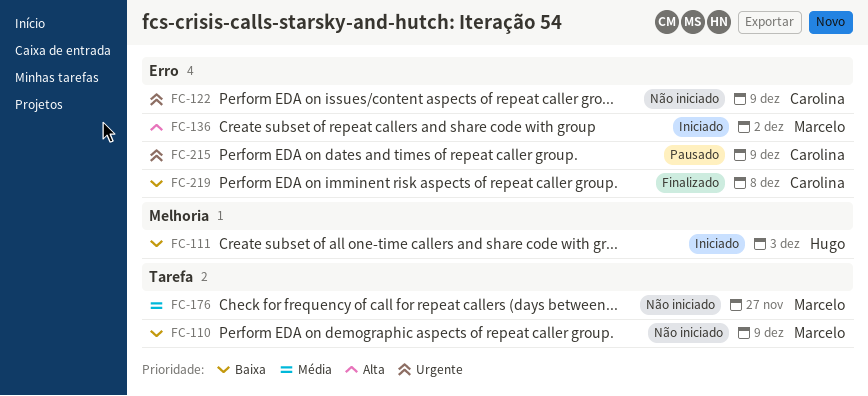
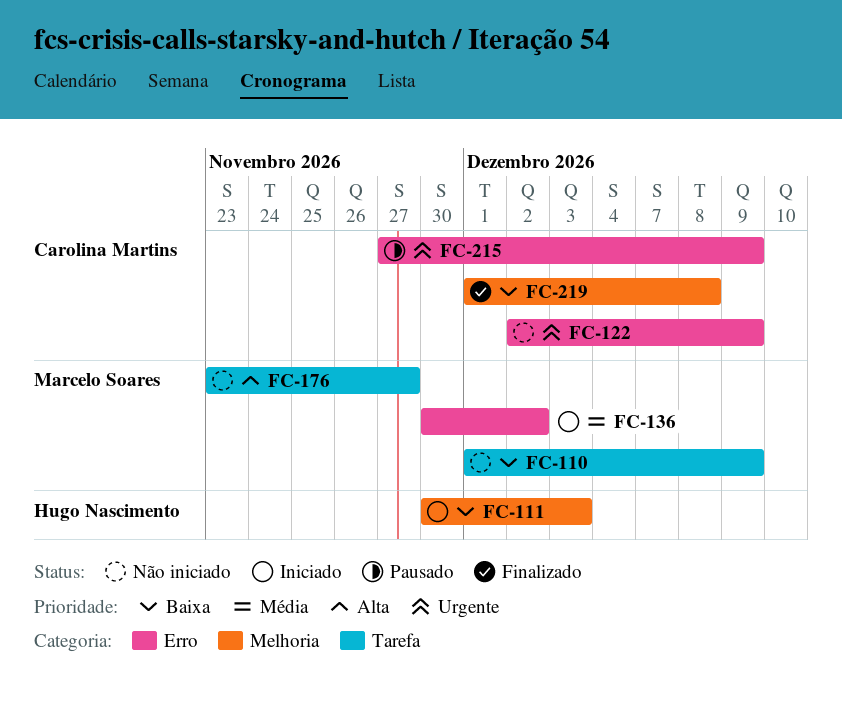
FC-136, priority: Alta -> Média
FC-176, priority: Média -> Alta
FC-219, label: Erro -> Melhoria

